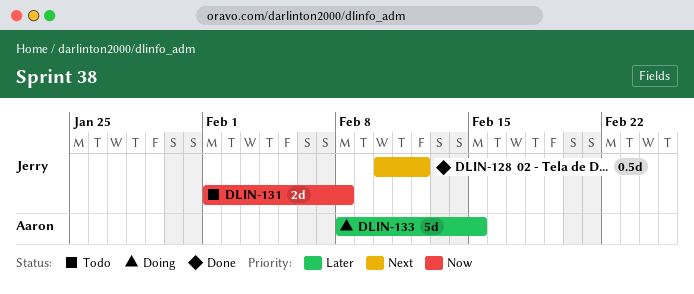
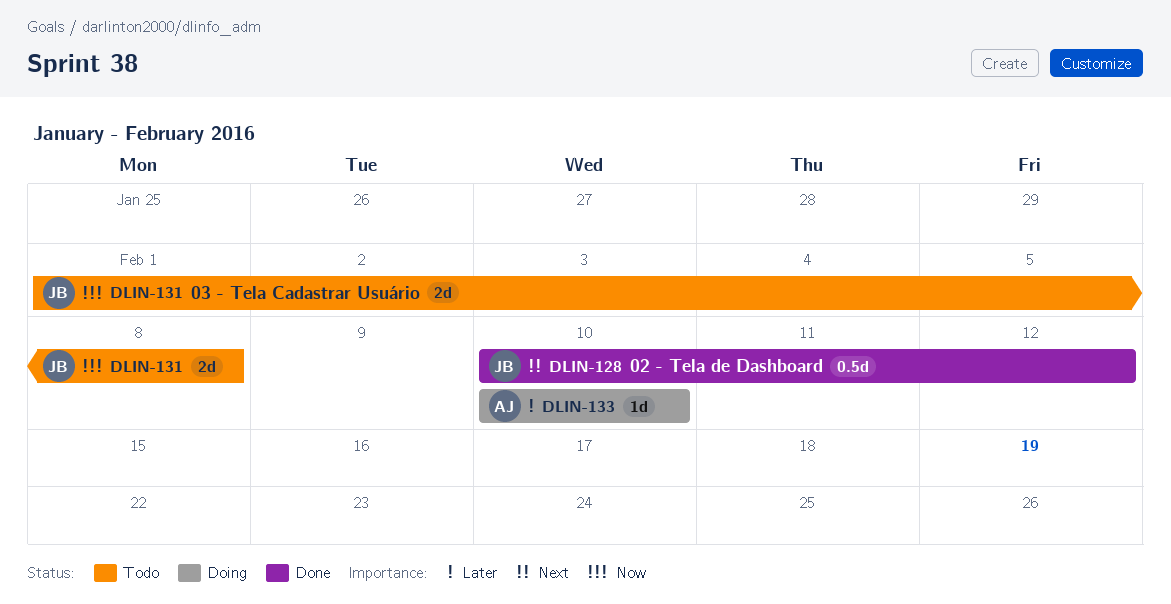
DLIN-133, estimate: 5d -> 1d
DLIN-133, start: Feb 8 -> Feb 10
DLIN-133, due: Feb 15 -> Feb 10

